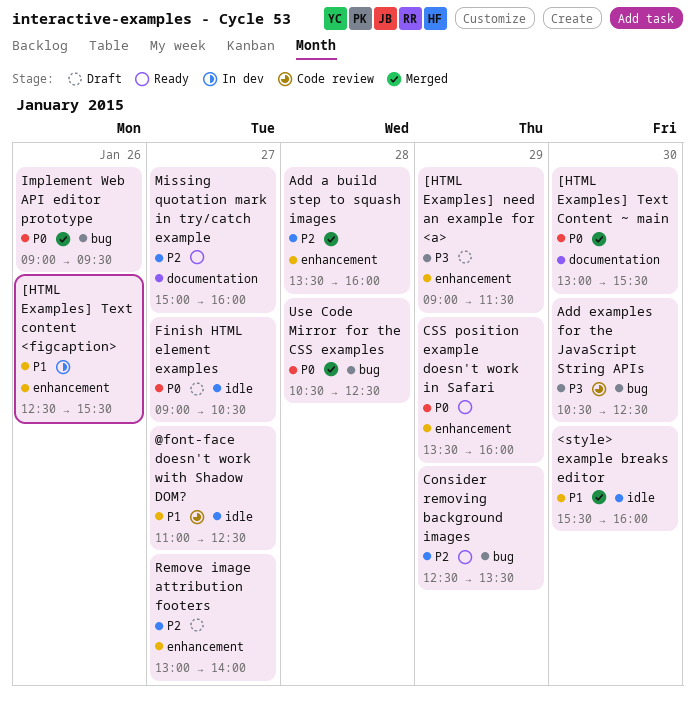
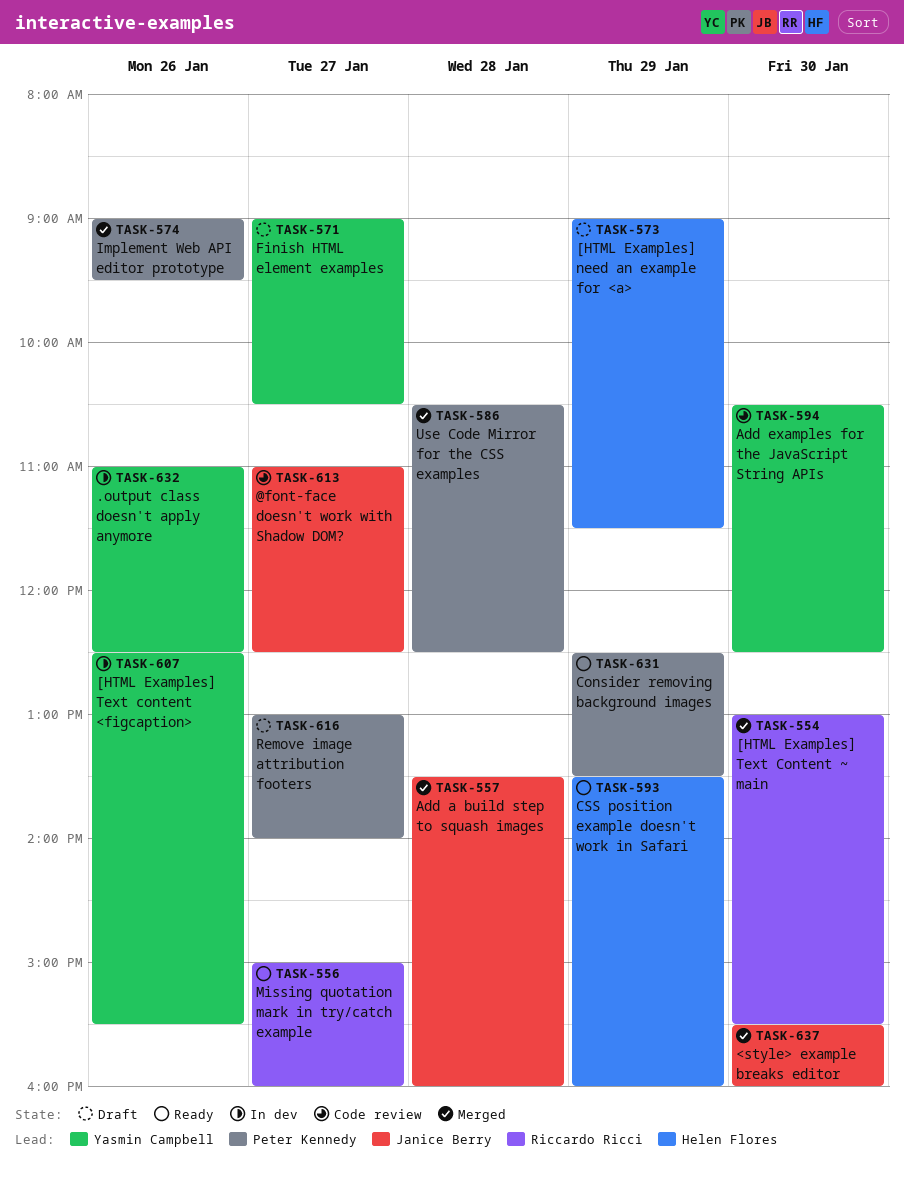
.output class doesn't apply anymore: none -> present

